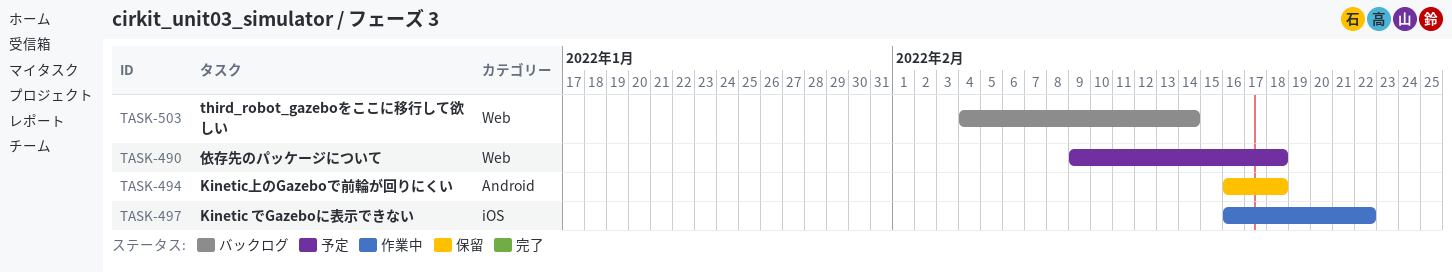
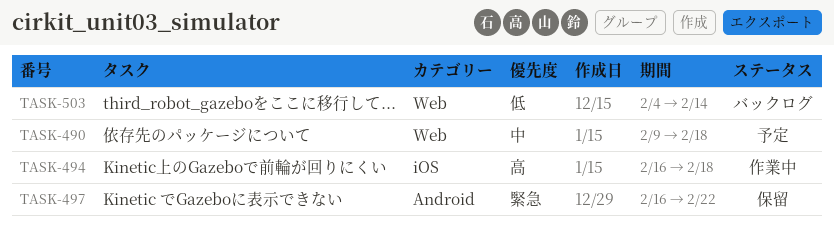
TASK-494, status: 保留 -> 作業中
TASK-494, label: Android -> iOS
TASK-497, status: 作業中 -> 保留
TASK-497, label: iOS -> Android

